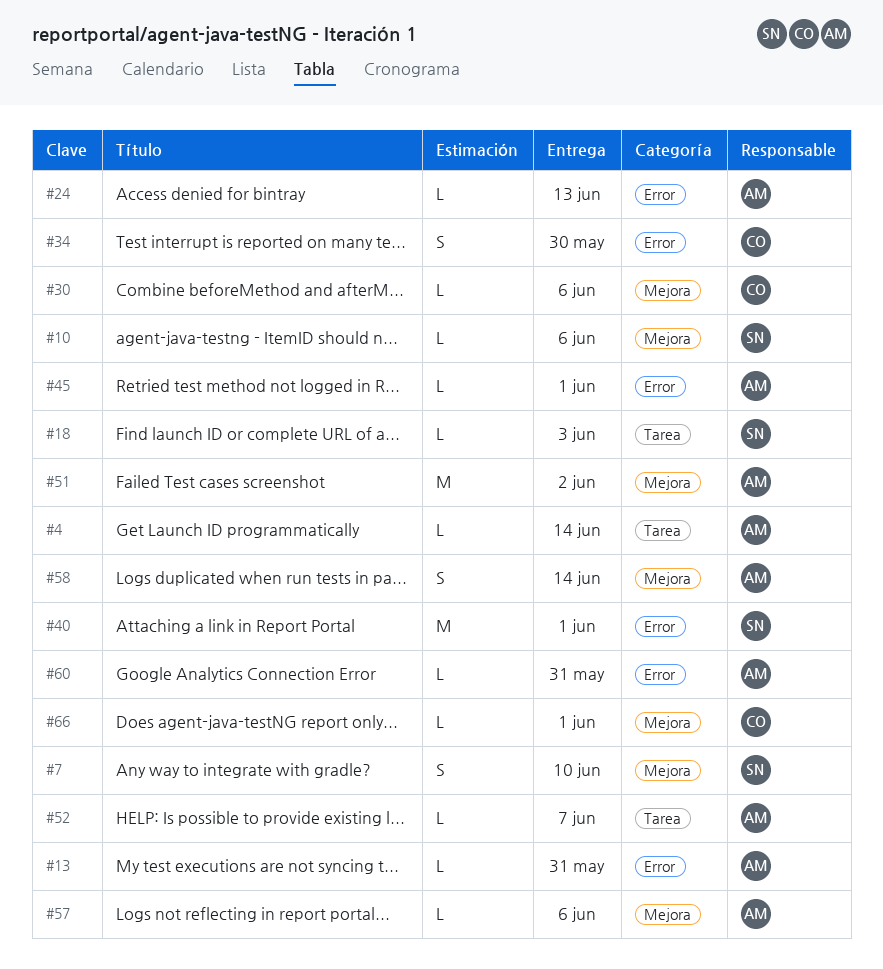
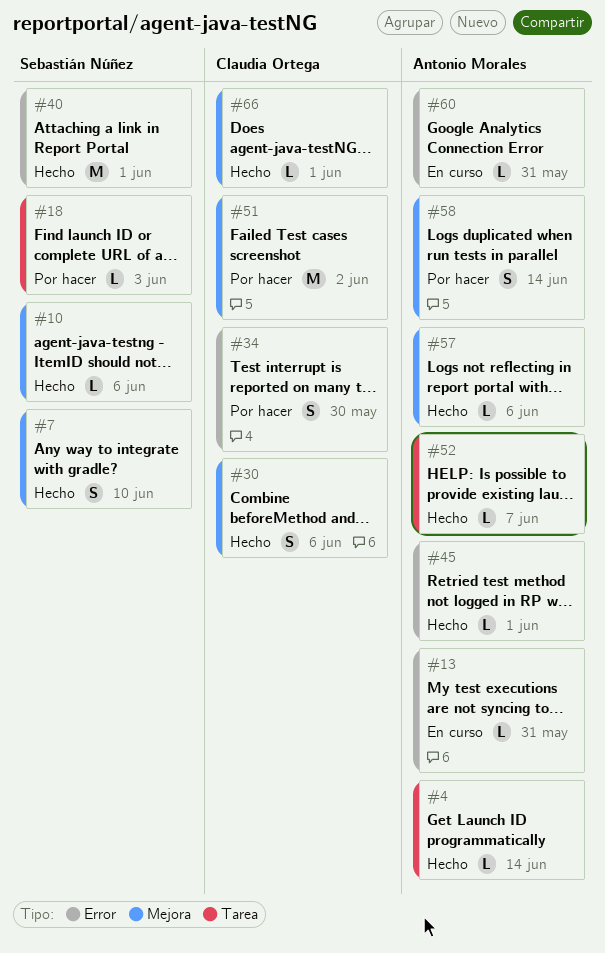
#24: present -> none
#30, estimate: L -> S
#51, owner: Antonio Morales -> Claudia Ortega

